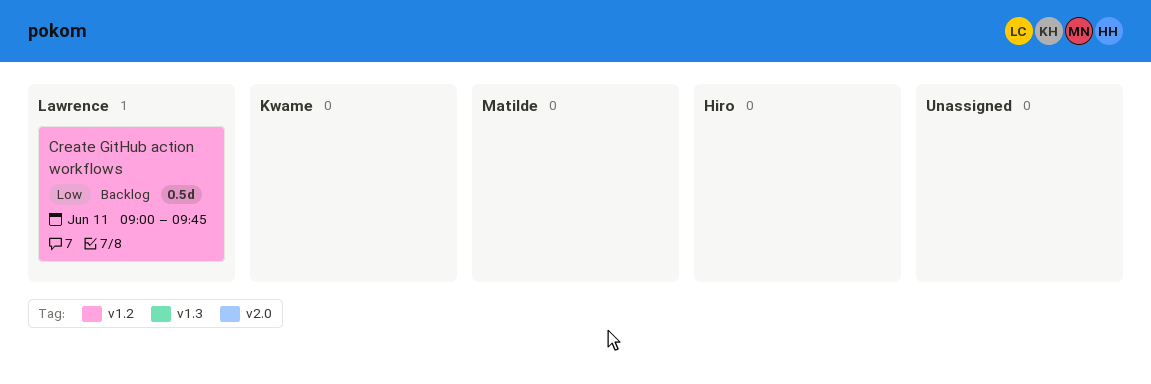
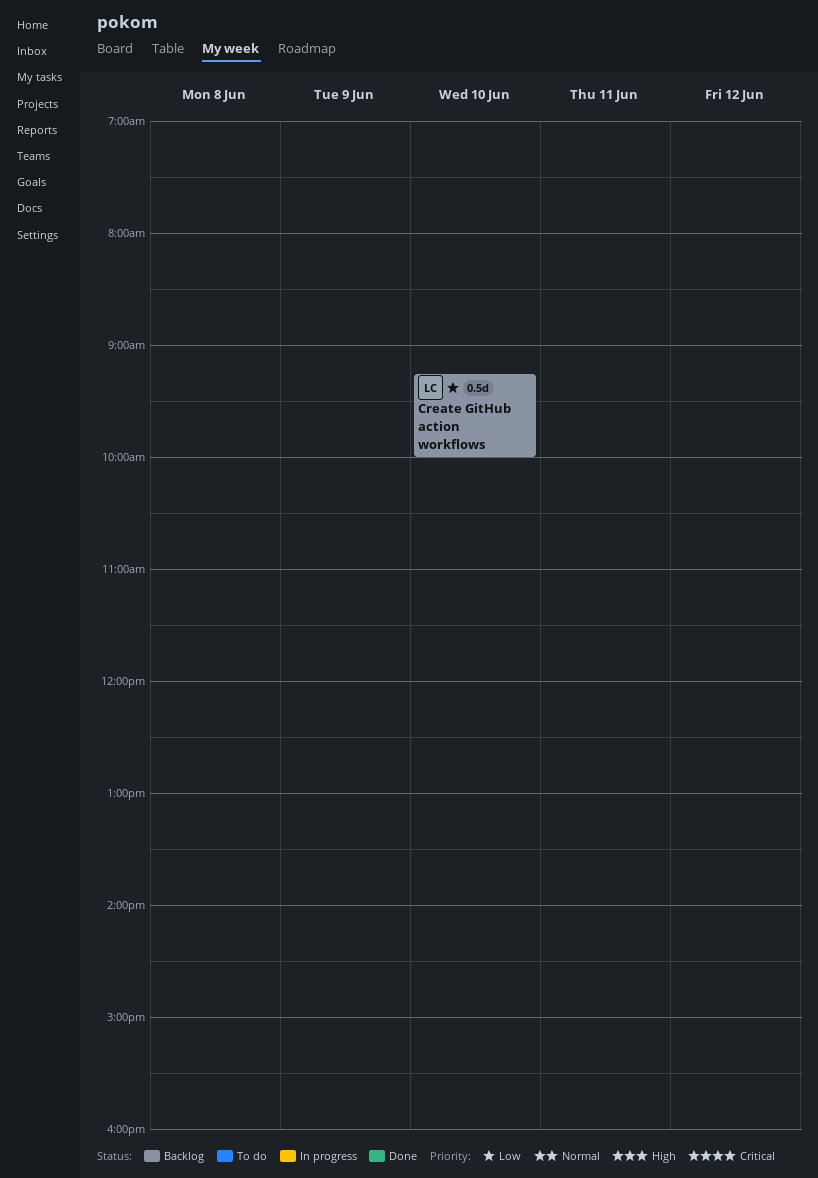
Create GitHub action workflows, day: Jun 11 -> Jun 10
Create GitHub action workflows, begins: 09:00 -> 09:15
Create GitHub action workflows, ends: 09:45 -> 10:00

